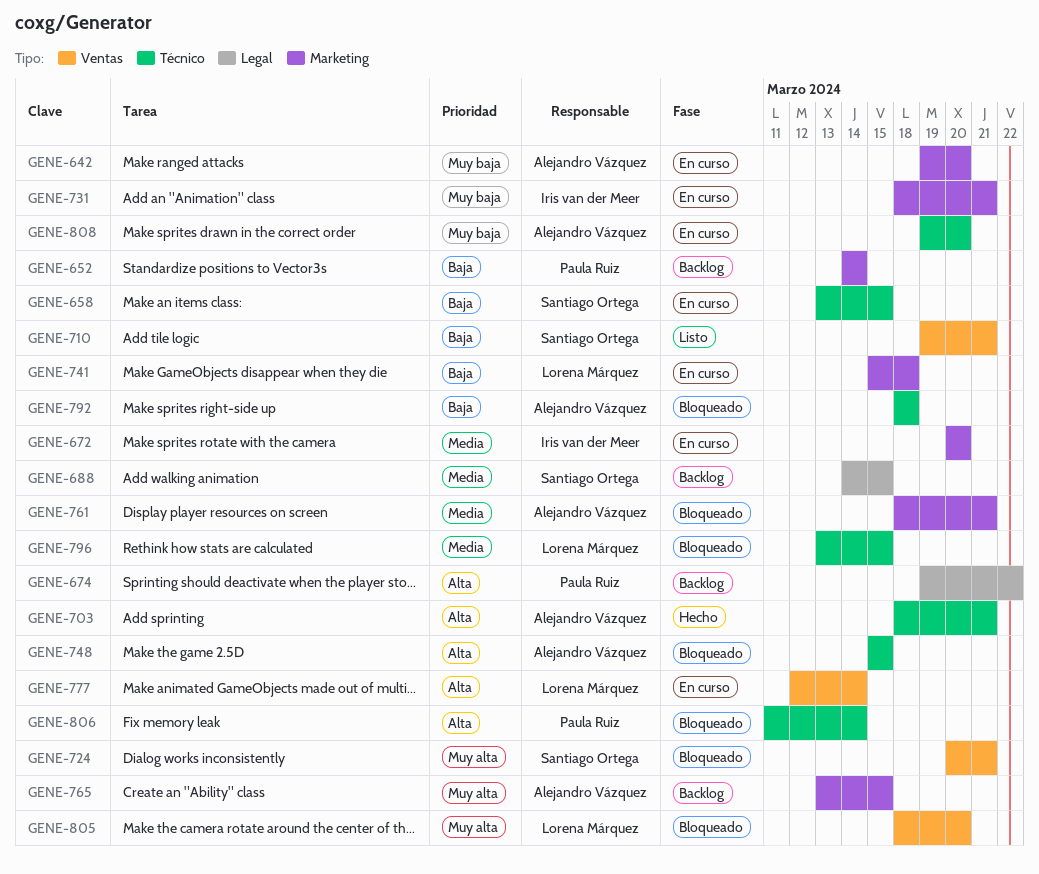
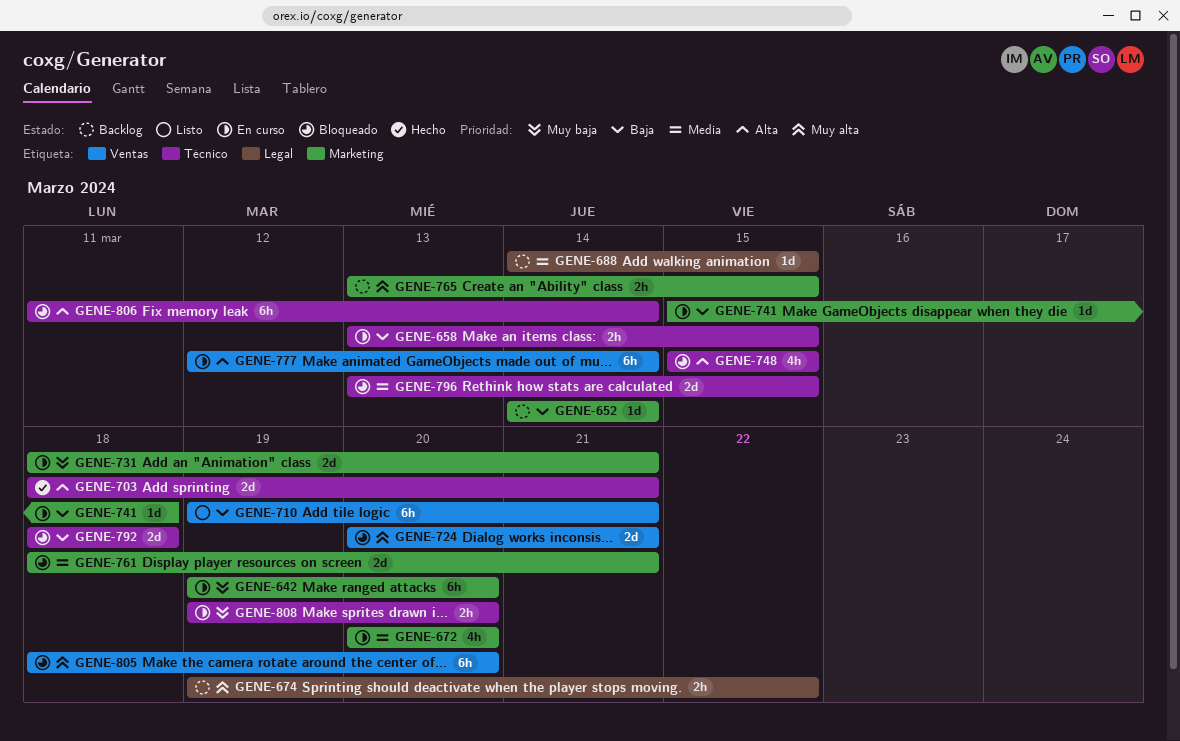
GENE-674, priority: Alta -> Muy alta

